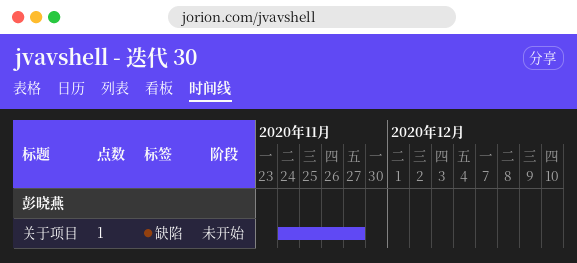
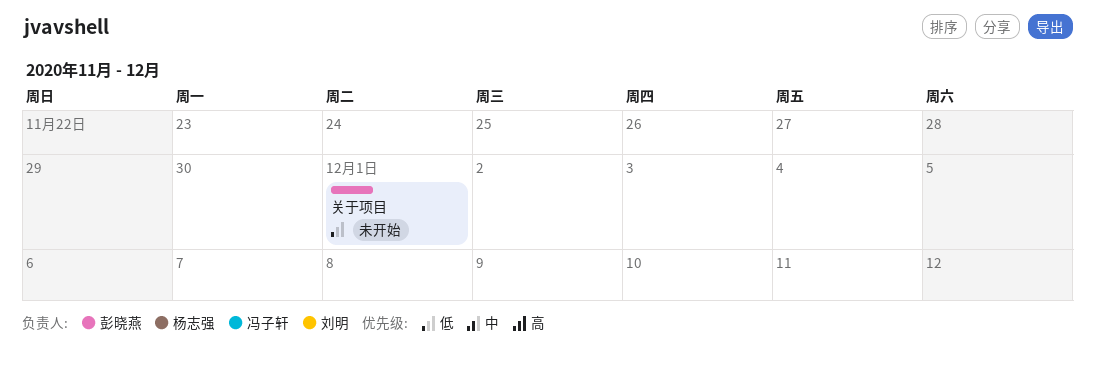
关于项目, due: Nov 27 -> Dec 1

